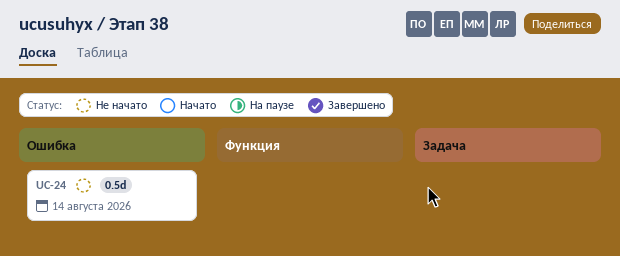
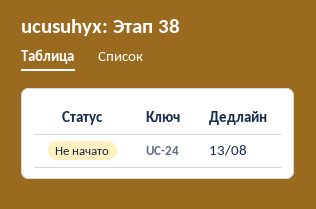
UC-24, due: Aug 14 -> Aug 13

